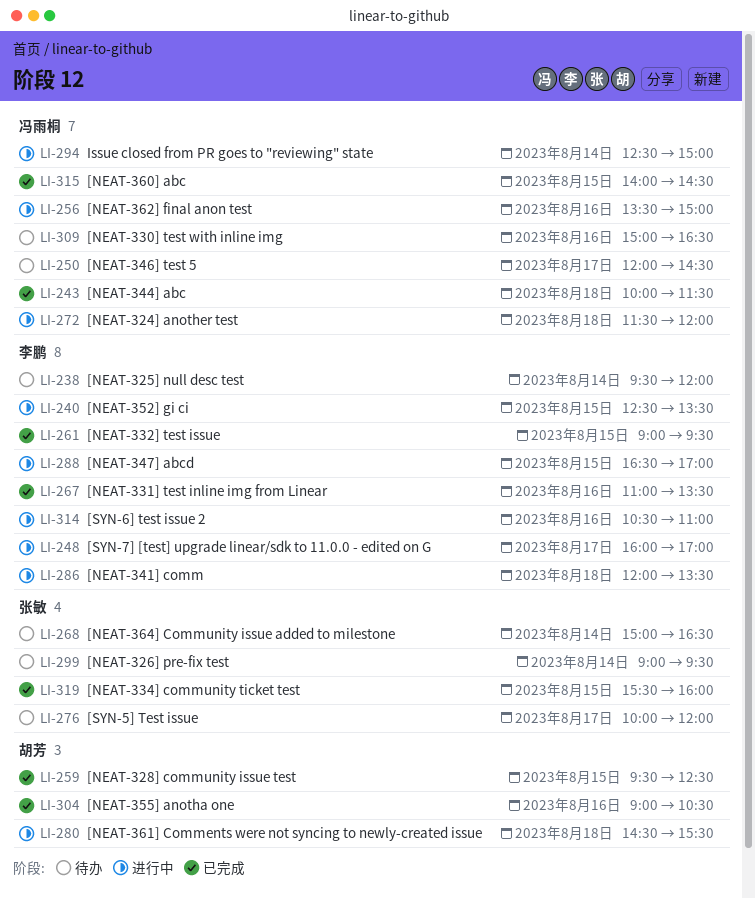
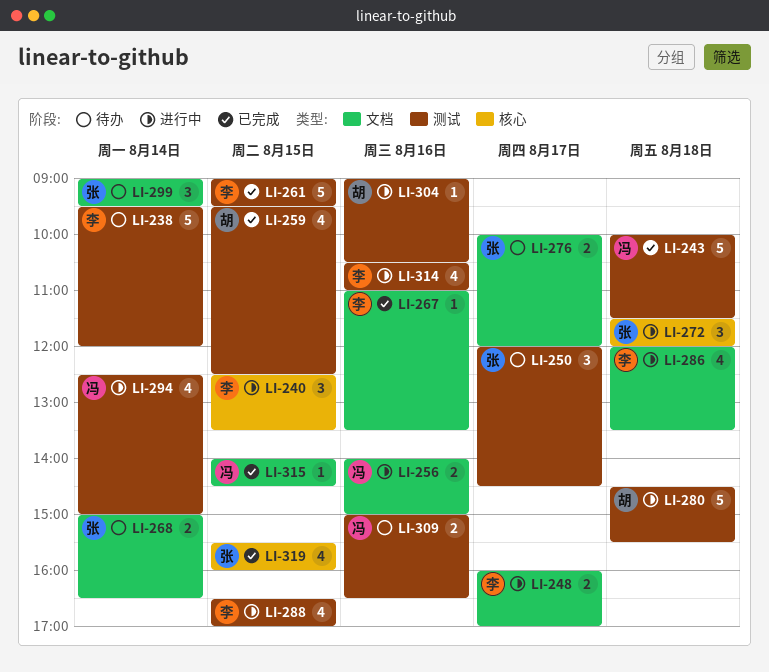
LI-250, owner: 冯雨桐 -> 张敏
LI-256, begins: 13:30 -> 14:00
LI-272, owner: 冯雨桐 -> 张敏
LI-304, status: 已完成 -> 进行中

